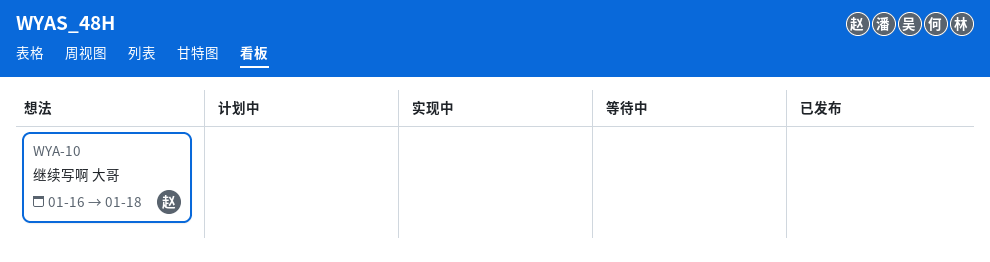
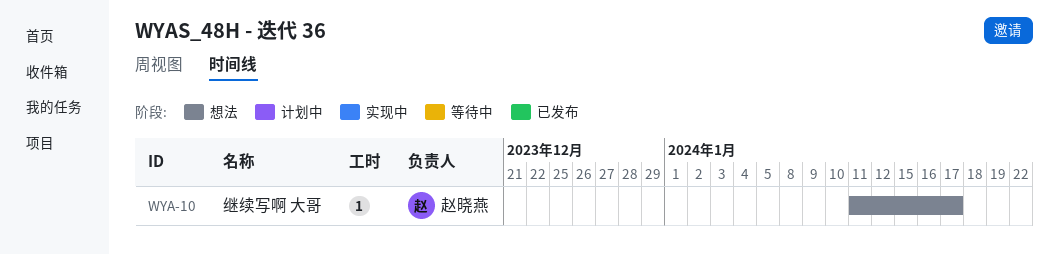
WYA-10, start: Jan 16 -> Jan 11
WYA-10, due: Jan 18 -> Jan 17

